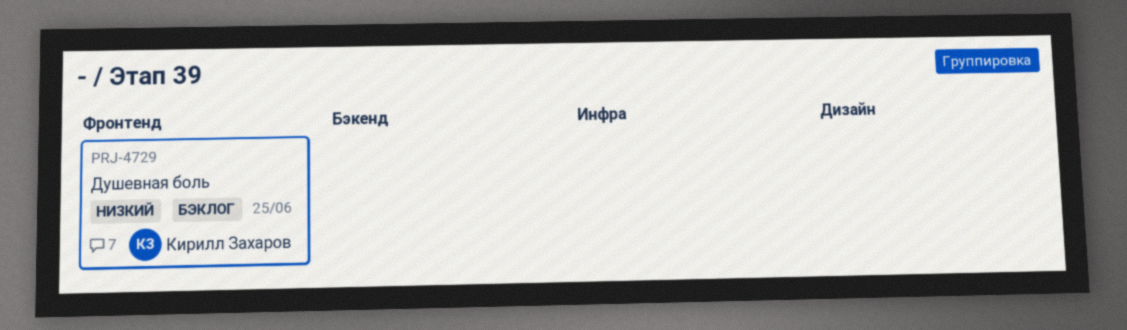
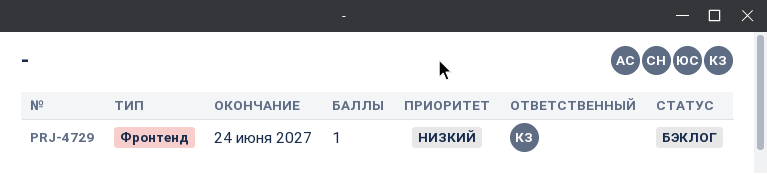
PRJ-4729, due: Jun 25 -> Jun 24

